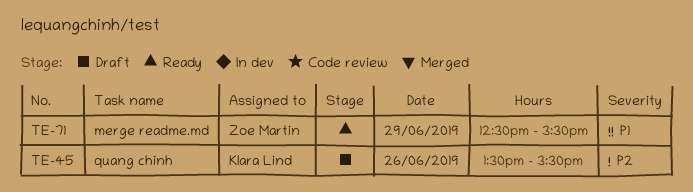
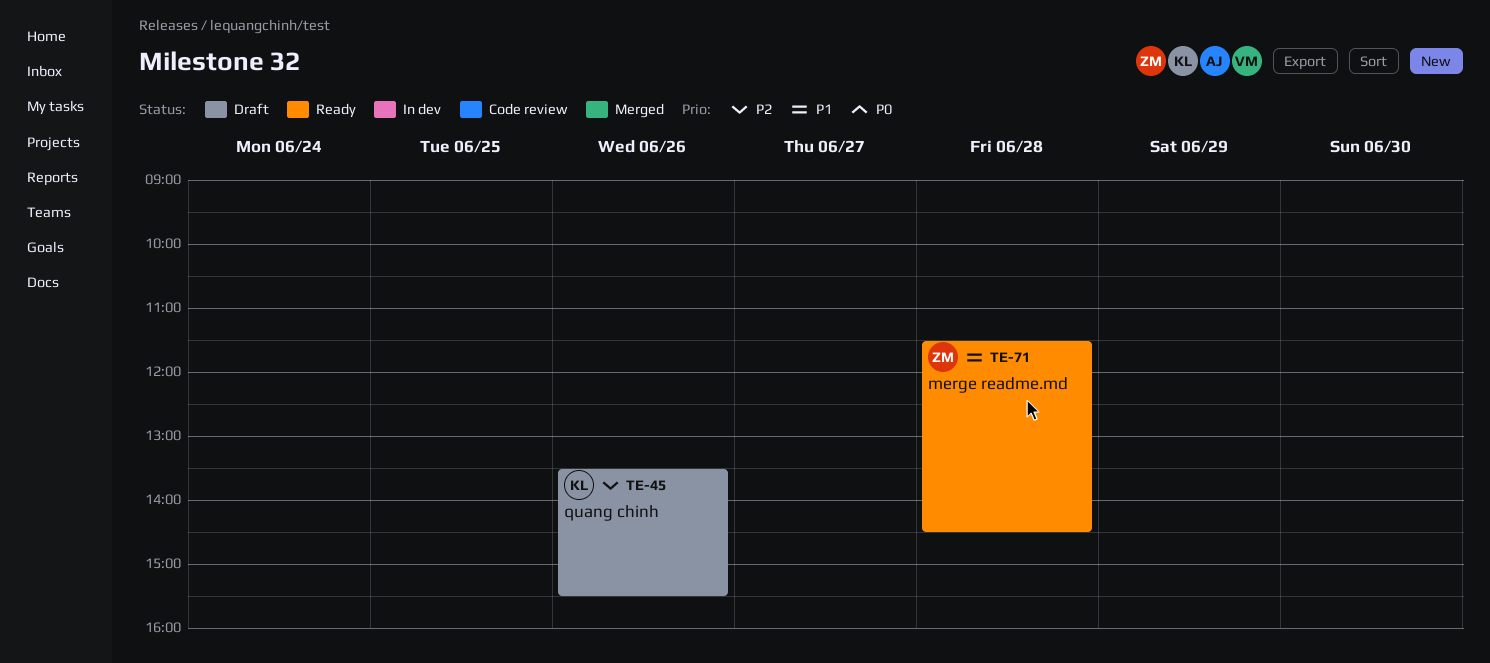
TE-71, day: Jun 29 -> Jun 28
TE-71, begins: 12:30 -> 11:30
TE-71, ends: 15:30 -> 14:30

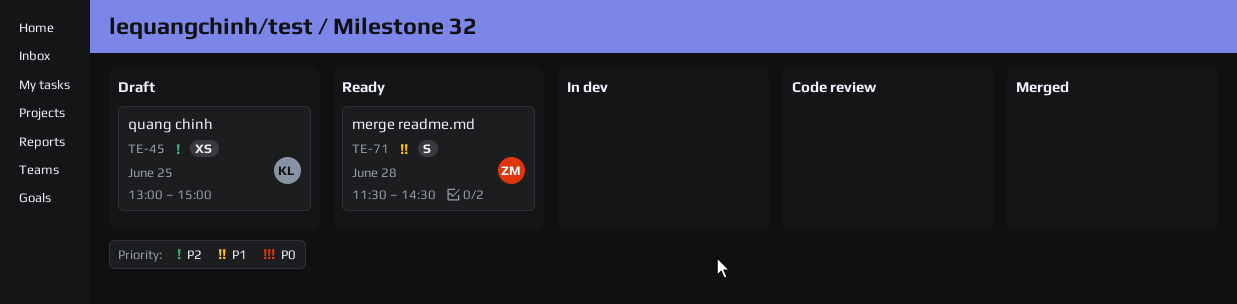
TE-45, day: Jun 26 -> Jun 25
TE-45, begins: 13:30 -> 13:00
TE-45, ends: 15:30 -> 15:00

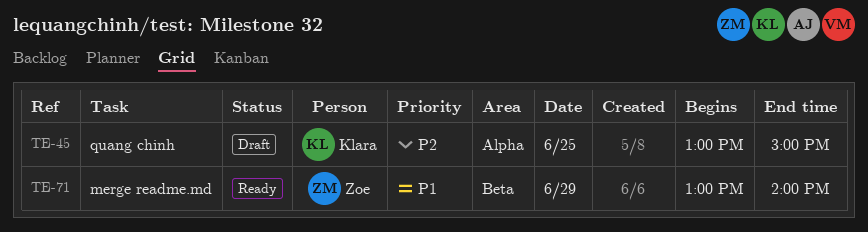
TE-71, day: Jun 28 -> Jun 29
TE-71, begins: 11:30 -> 13:00
TE-71, ends: 14:30 -> 14:00

